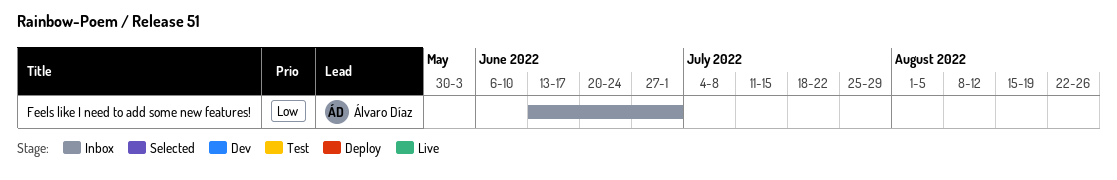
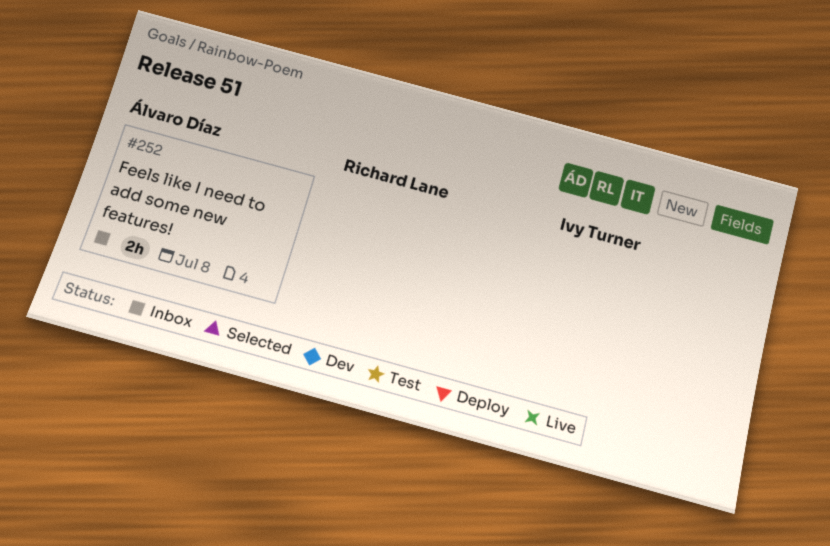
Feels like I need to add some new features!, due: Jul 1 -> Jul 8

